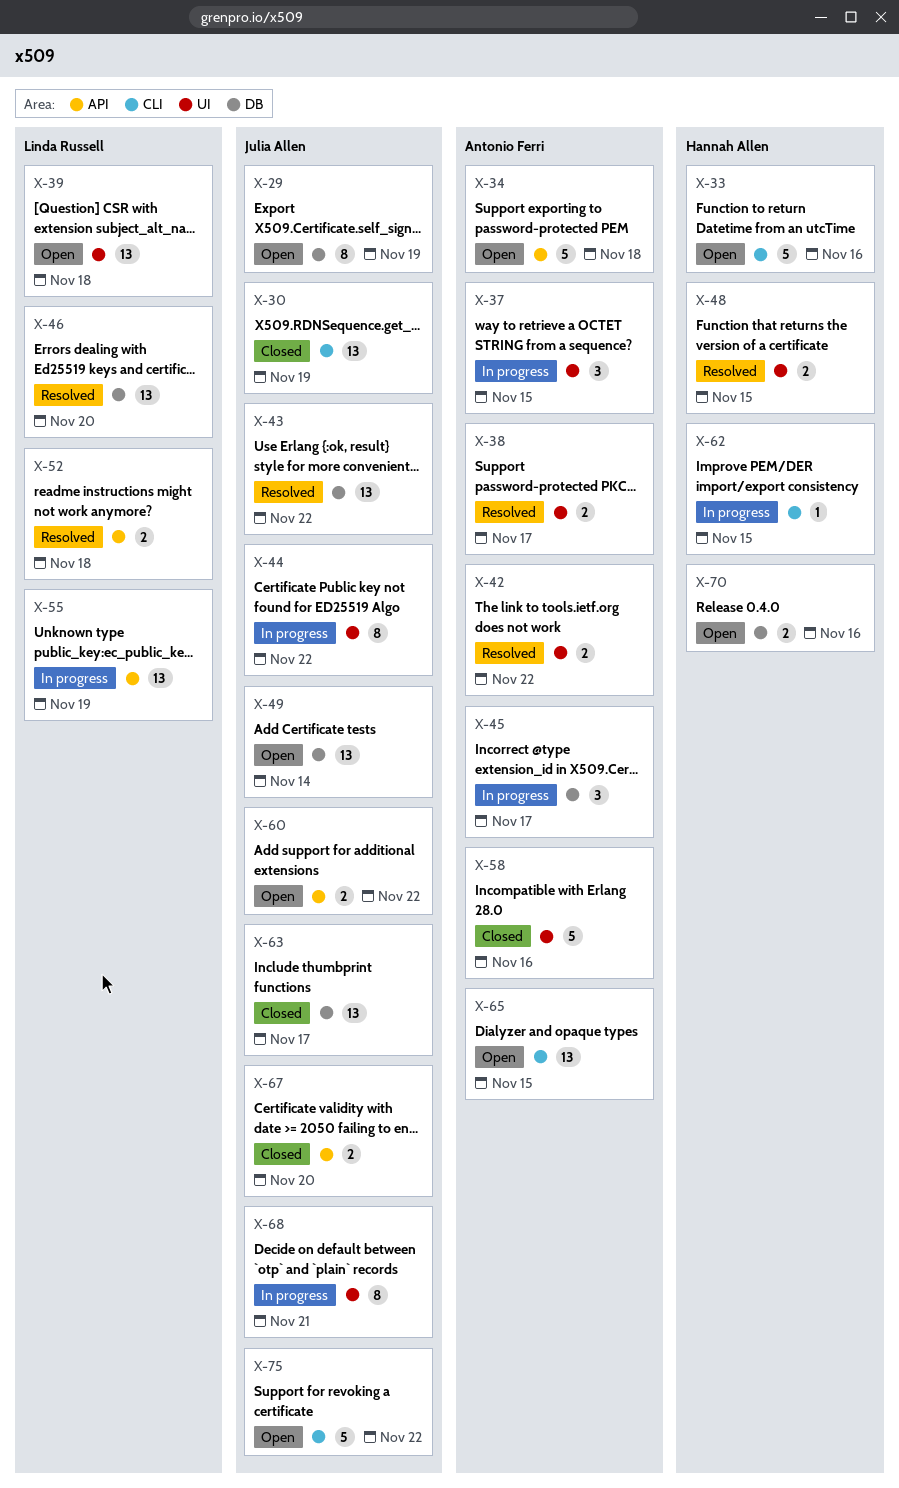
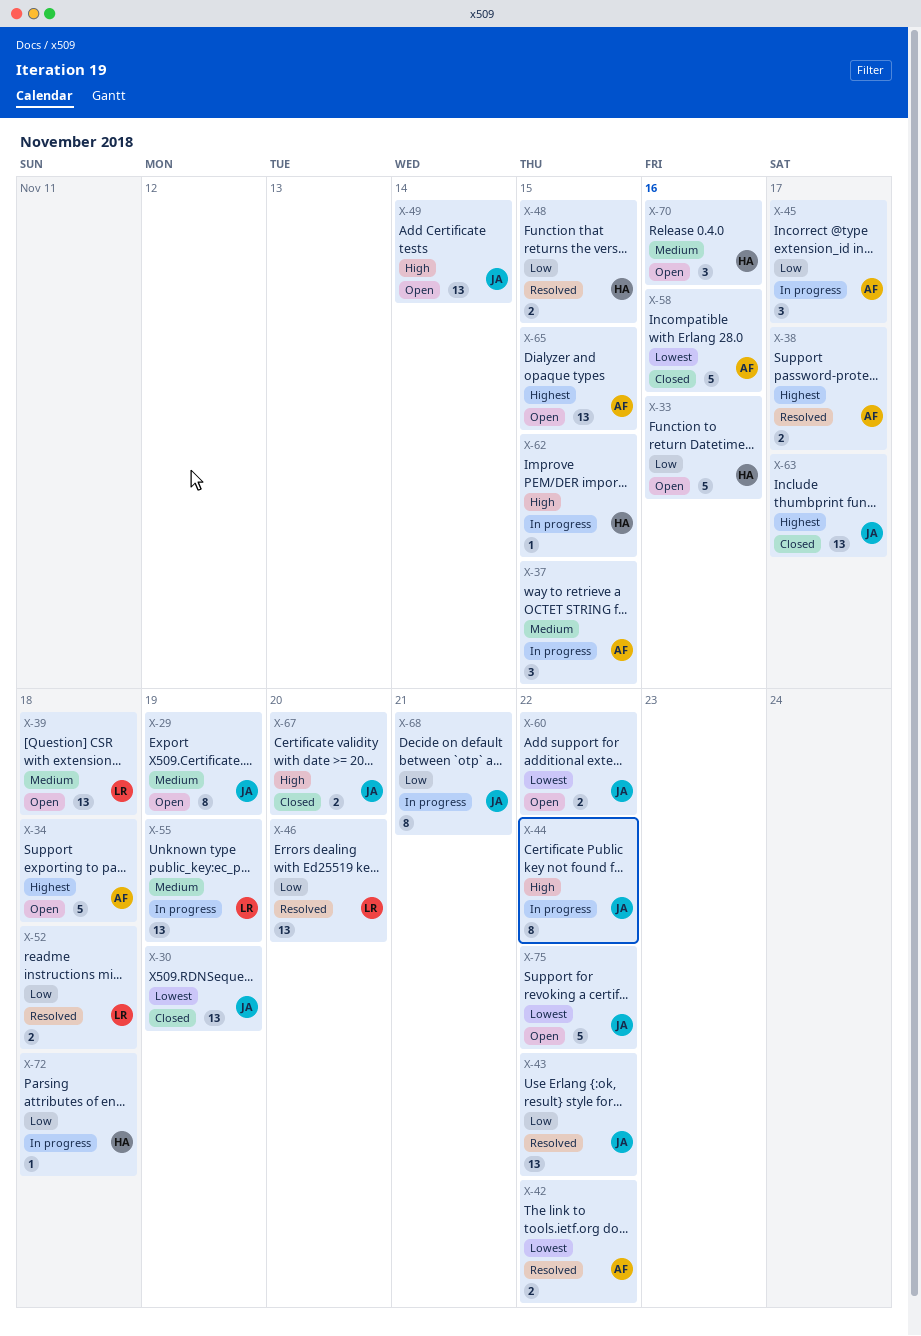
X-70, estimate: 2 -> 3
X-72: none -> present

